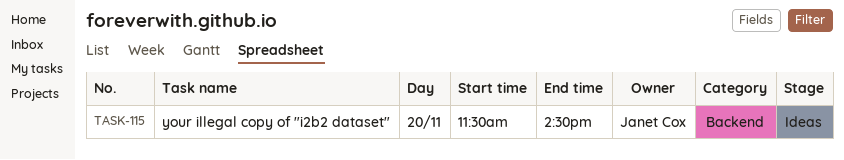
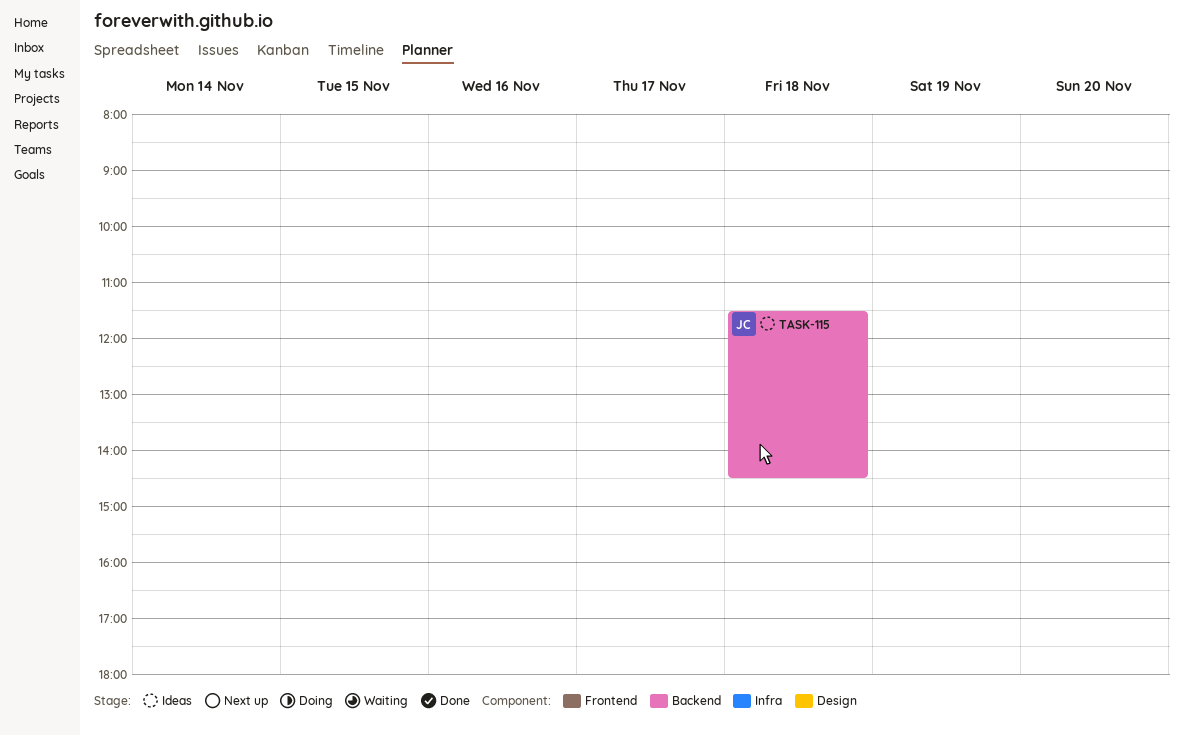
TASK-115, day: Nov 20 -> Nov 18

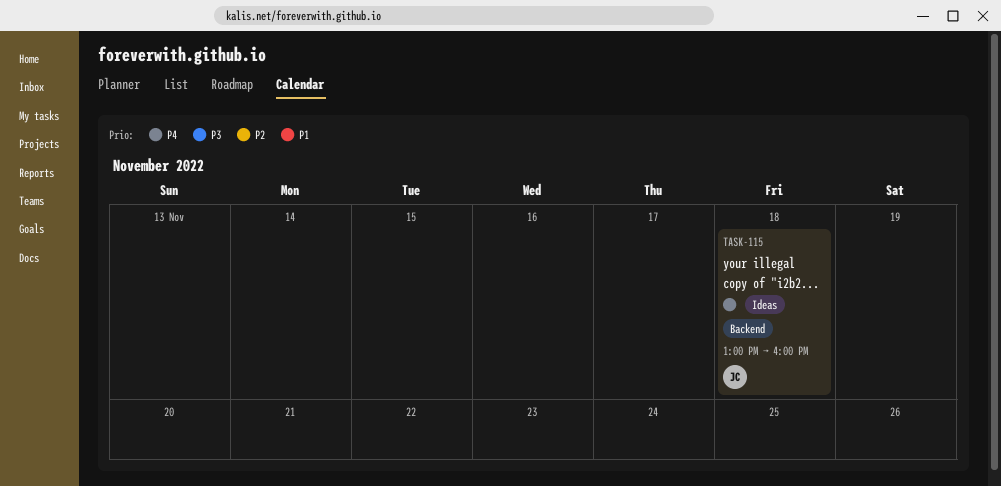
TASK-115, begins: 11:30 -> 13:00
TASK-115, ends: 14:30 -> 16:00

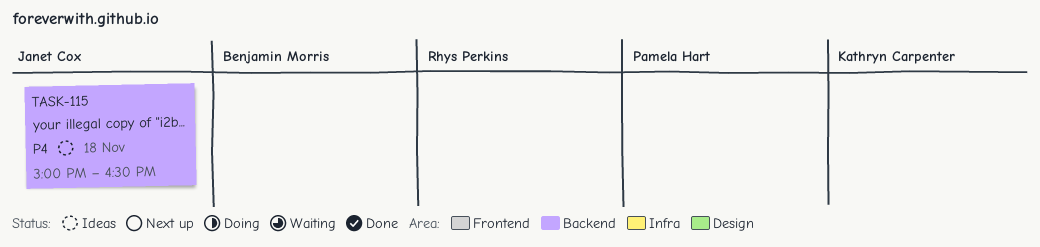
TASK-115, begins: 13:00 -> 15:00
TASK-115, ends: 16:00 -> 16:30

